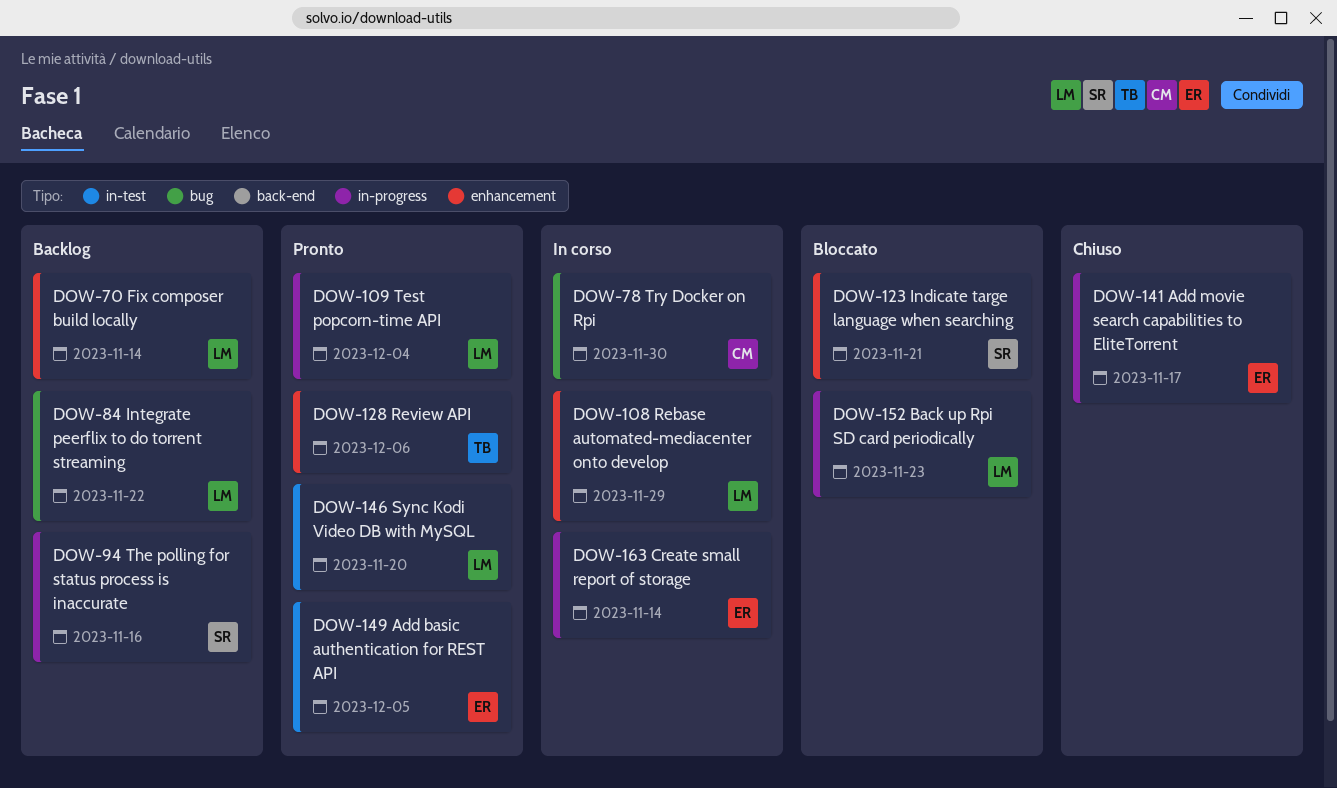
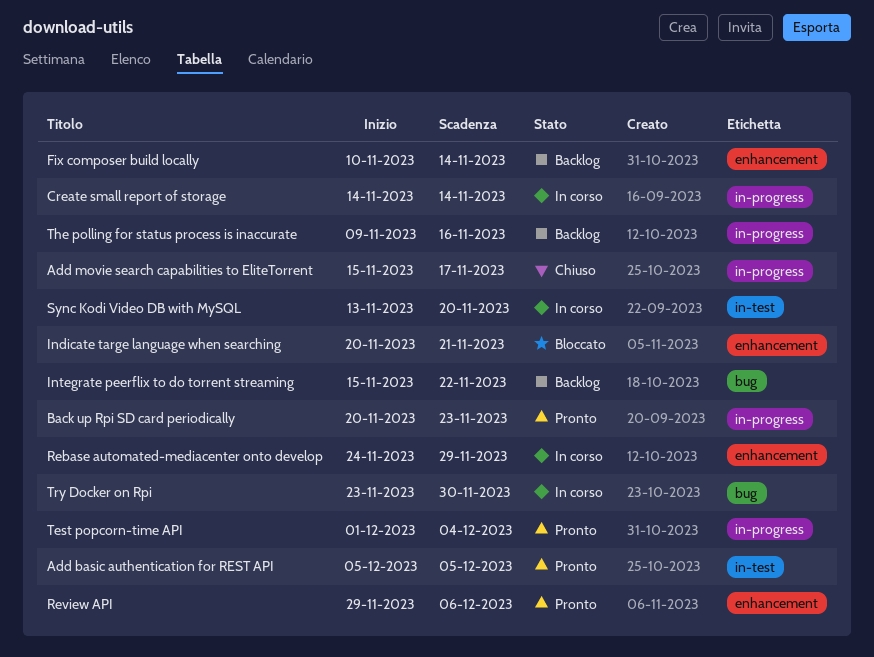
Back up Rpi SD card periodically, status: Bloccato -> Pronto
Sync Kodi Video DB with MySQL, status: Pronto -> In corso

